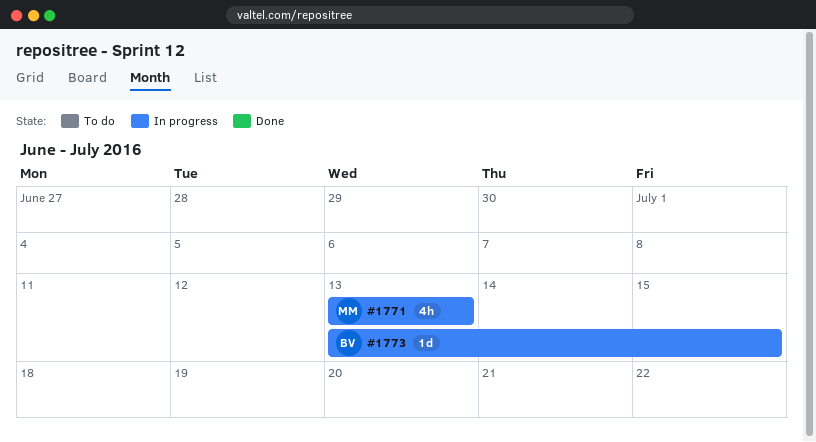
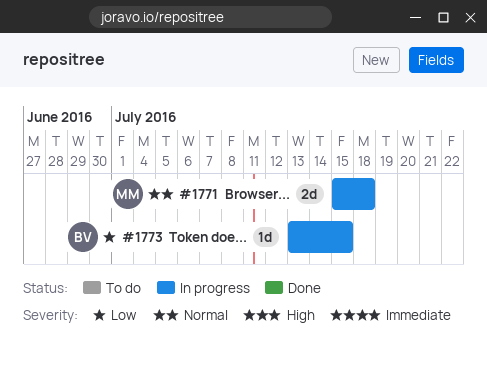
#1771, estimate: 4h -> 2d
#1771, start: Jul 13 -> Jul 15
#1771, due: Jul 13 -> Jul 18

